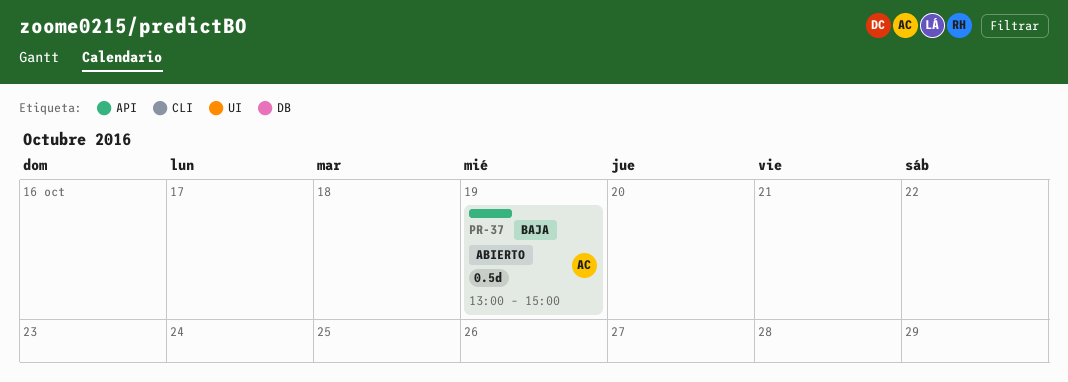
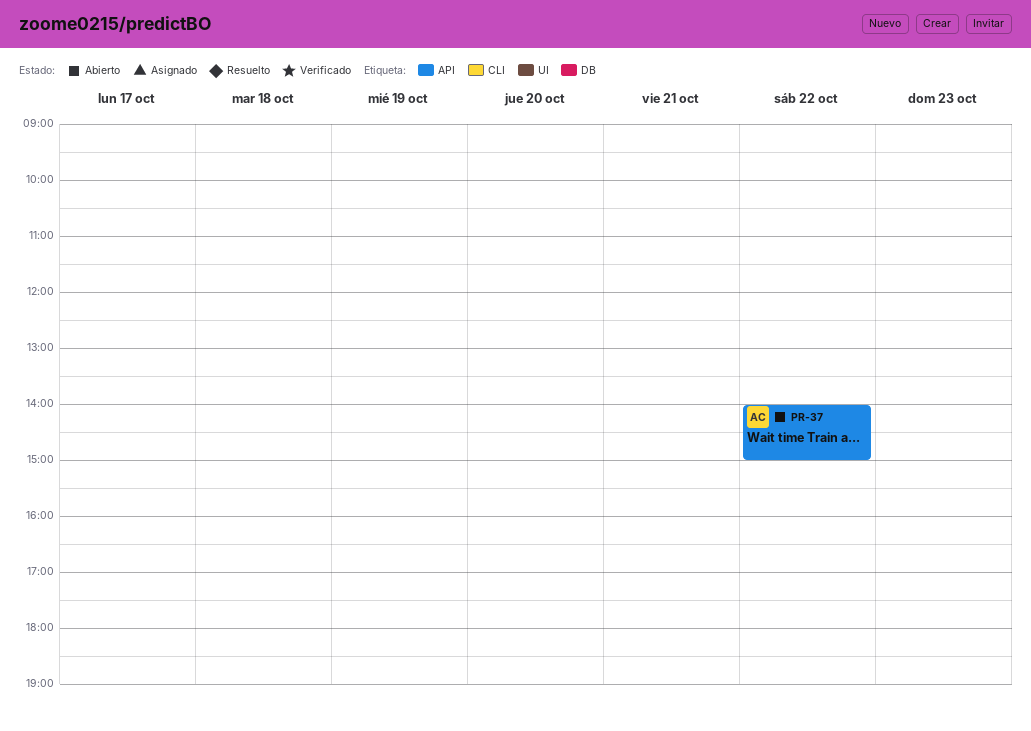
PR-37, day: Oct 19 -> Oct 22
PR-37, begins: 13:00 -> 14:00

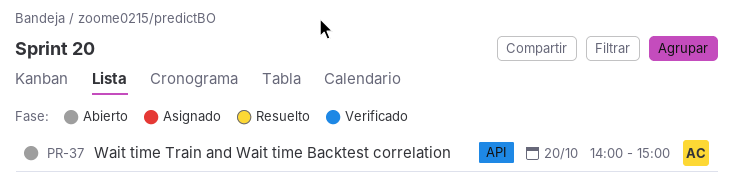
PR-37, day: Oct 22 -> Oct 20

